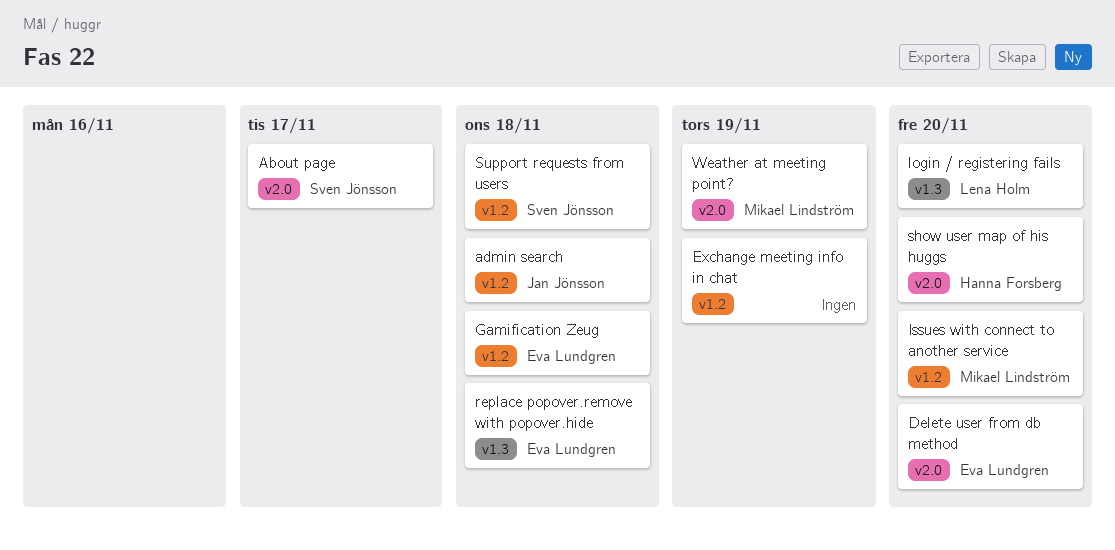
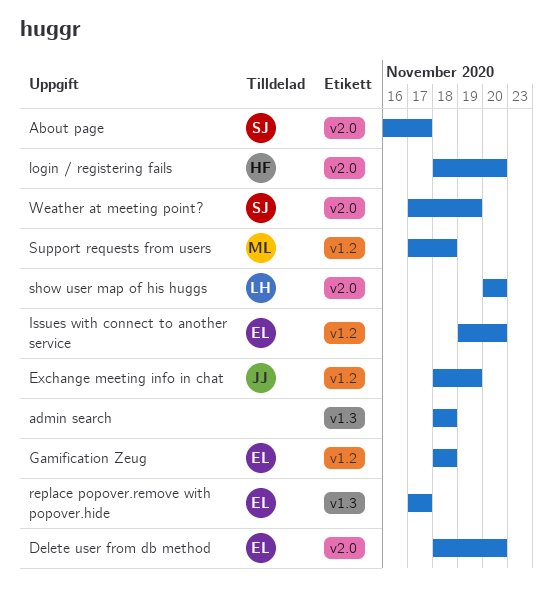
admin search, owner: Jan Jönsson -> none
admin search, label: v1.2 -> v1.3
Exchange meeting info in chat, owner: none -> Jan Jönsson
Issues with connect to another service, owner: Mikael Lindström -> Eva Lundgren
login / registering fails, owner: Lena Holm -> Hanna Forsberg
login / registering fails, label: v1.3 -> v2.0
replace popover.remove with popover.hide, due: Nov 18 -> Nov 17
show user map of his huggs, owner: Hanna Forsberg -> Lena Holm
Support requests from users, owner: Sven Jönsson -> Mikael Lindström
Weather at meeting point?, owner: Mikael Lindström -> Sven Jönsson

